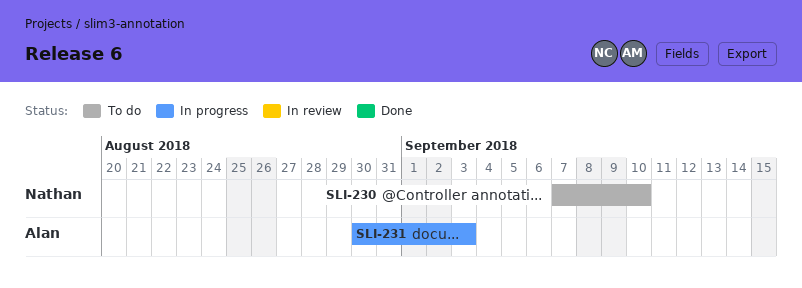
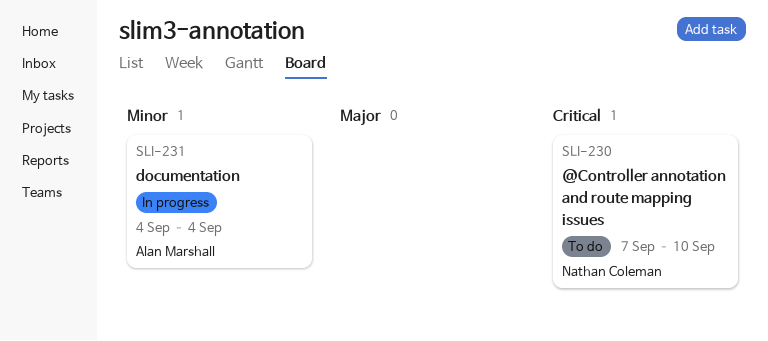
SLI-231, start: Aug 30 -> Sep 4
SLI-231, due: Sep 3 -> Sep 4

